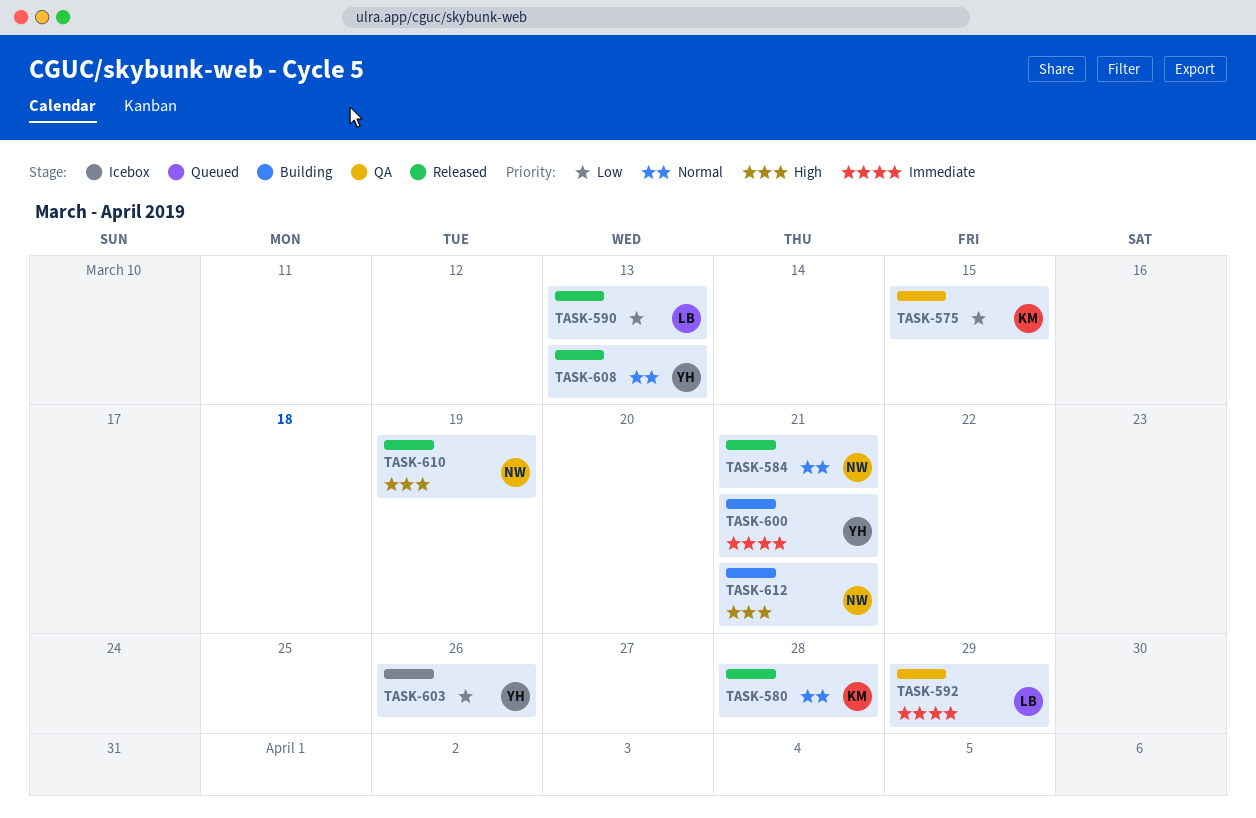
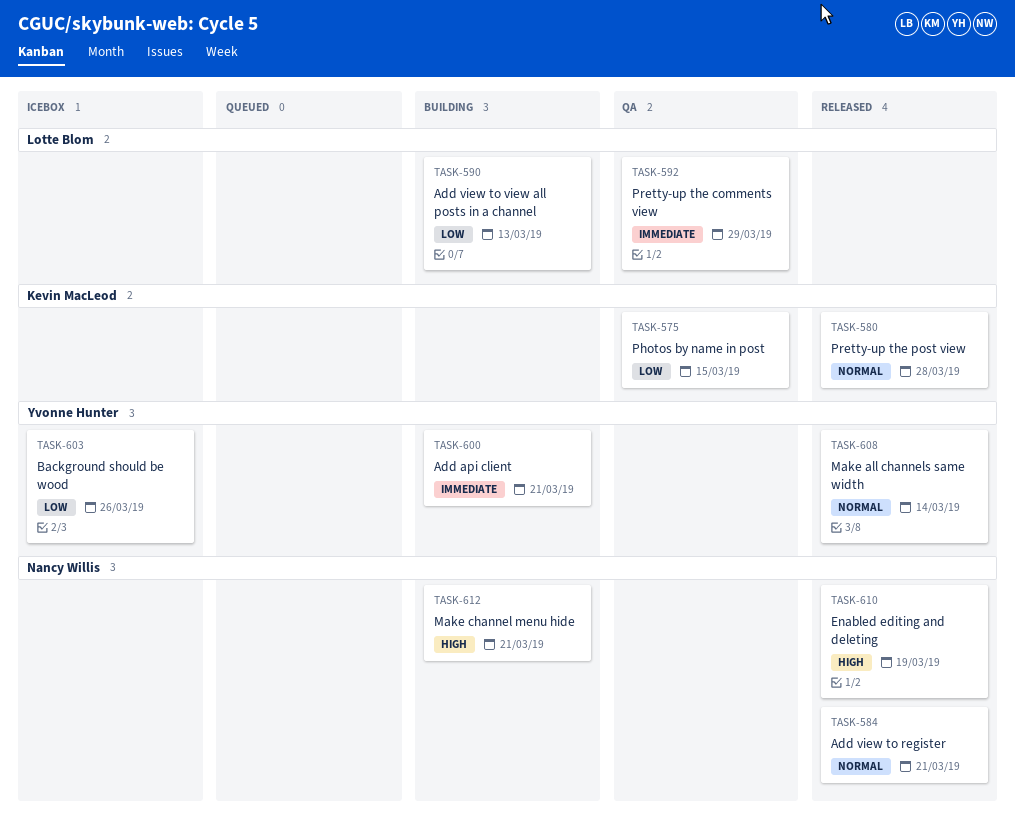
TASK-590, status: Released -> Building
TASK-608, due: Mar 13 -> Mar 14

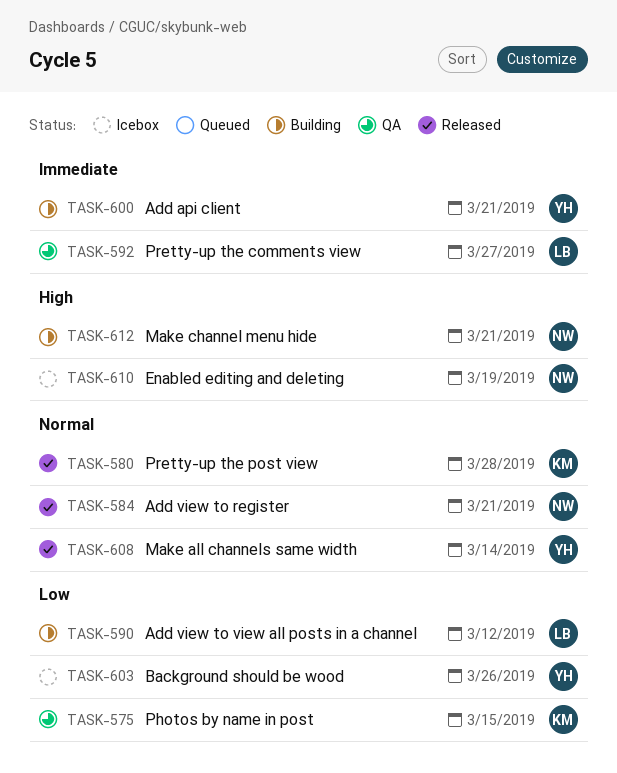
TASK-590, due: Mar 13 -> Mar 12
TASK-592, due: Mar 29 -> Mar 27
TASK-610, status: Released -> Icebox

